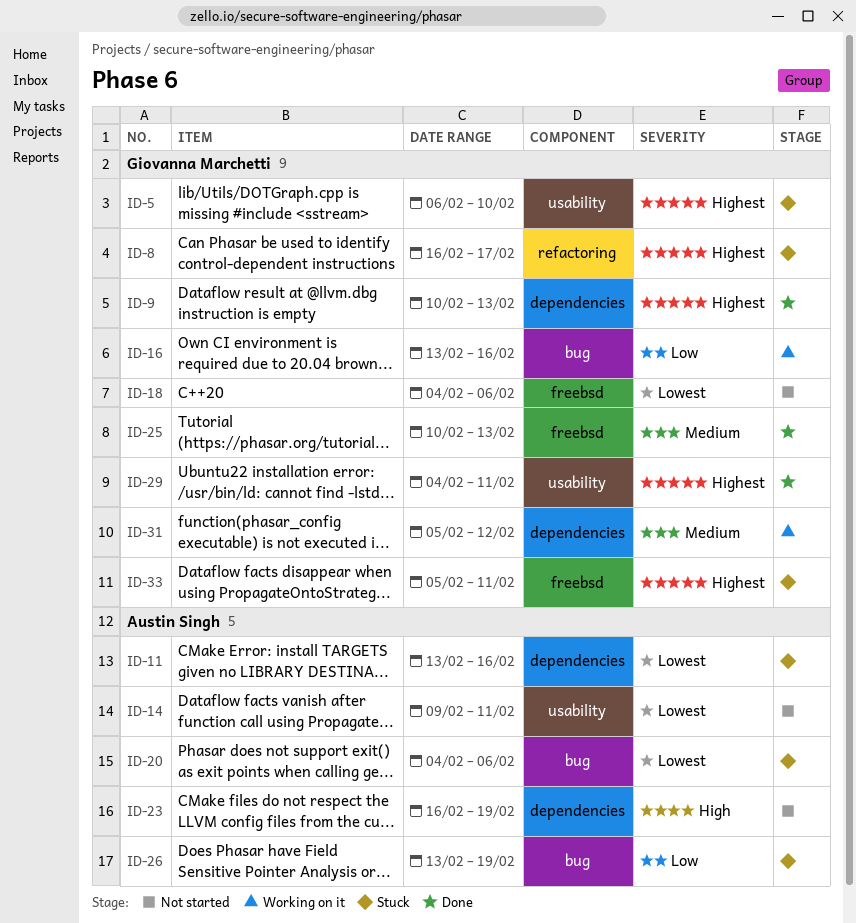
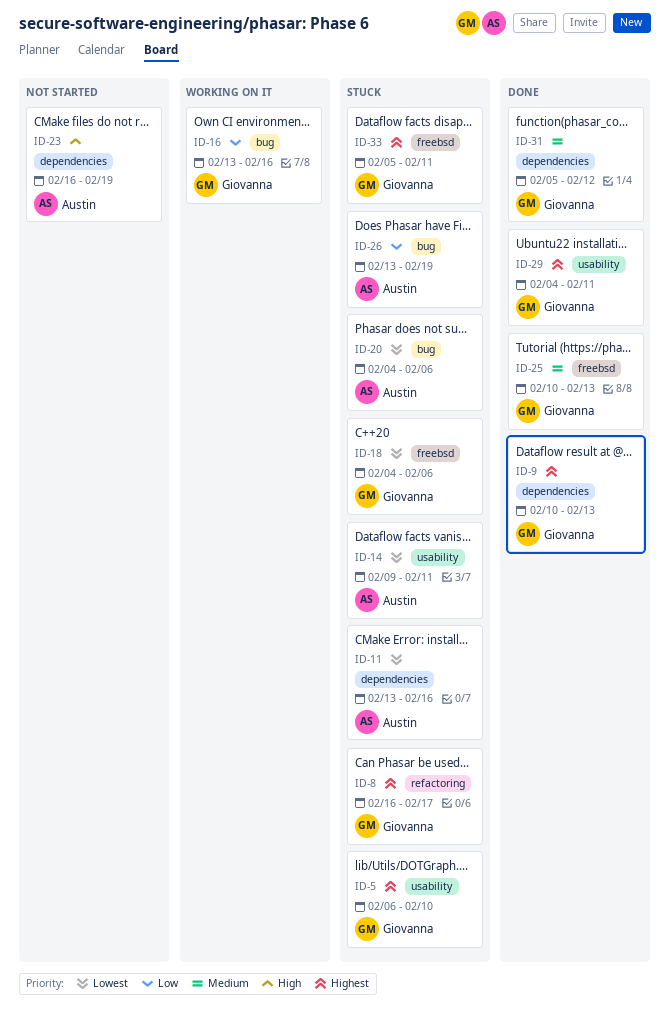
ID-14, status: Not started -> Stuck
ID-18, status: Not started -> Stuck
ID-31, status: Working on it -> Done

